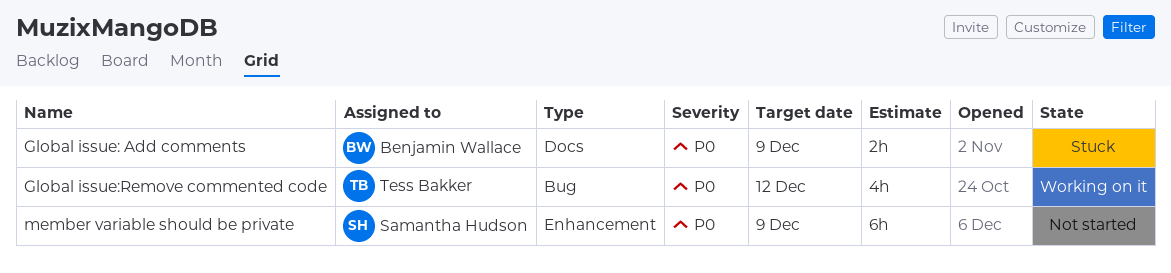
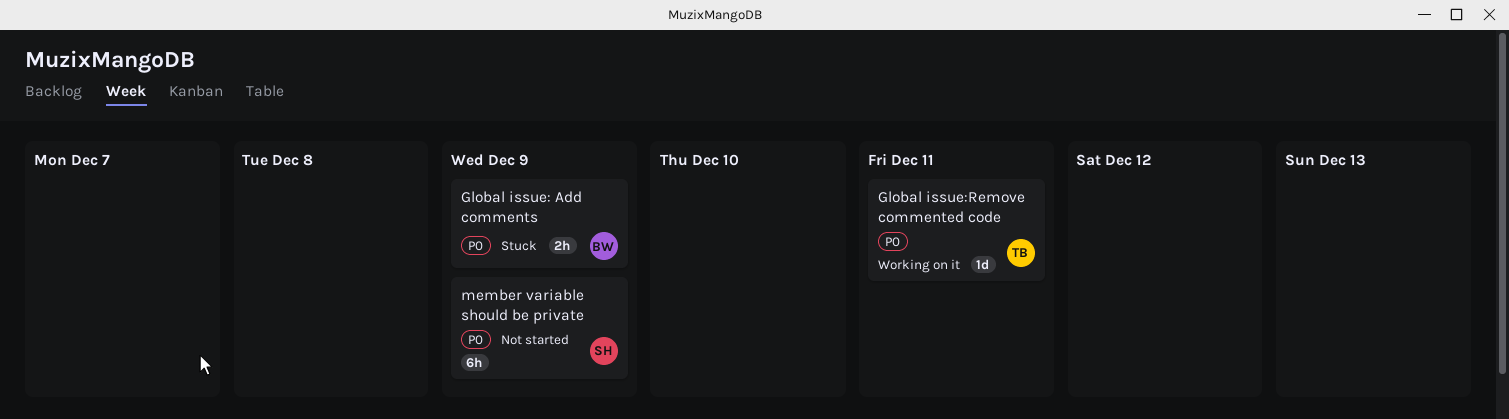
Global issue:Remove commented code, estimate: 4h -> 1d
Global issue:Remove commented code, due: Dec 12 -> Dec 11

